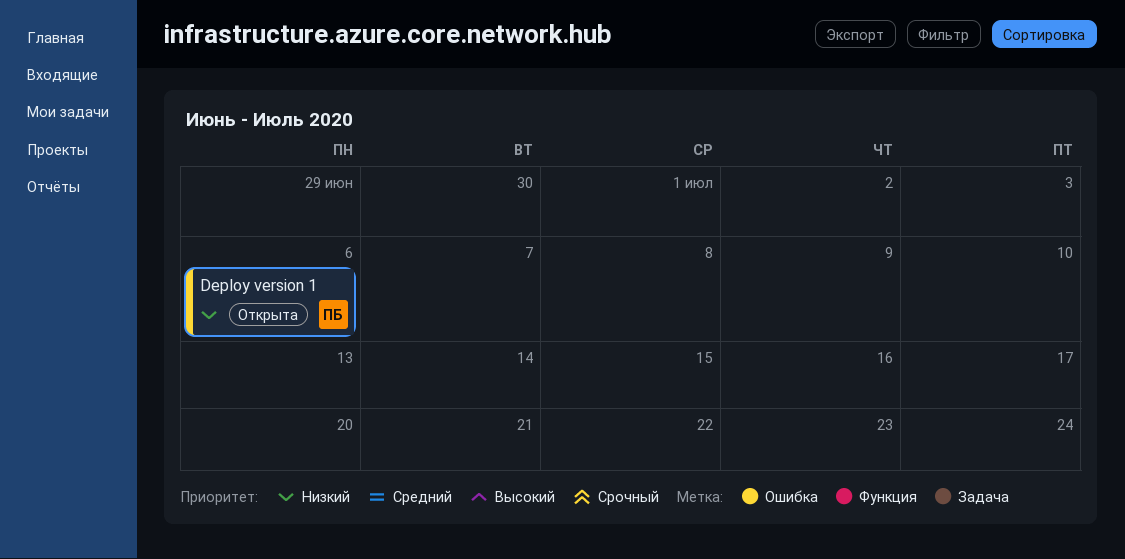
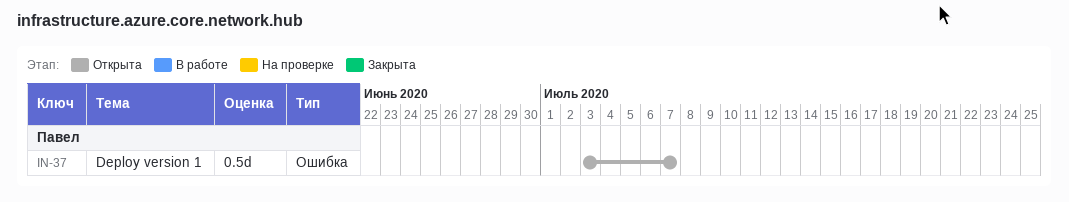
Deploy version 1, due: Jul 6 -> Jul 7

